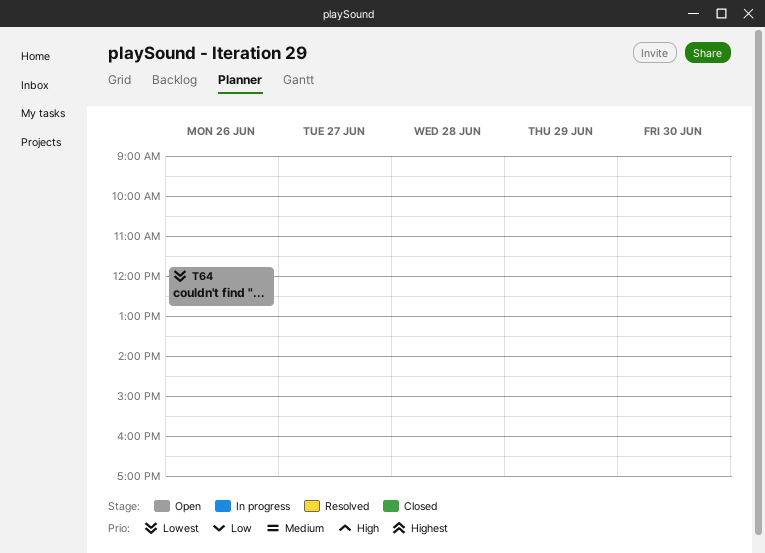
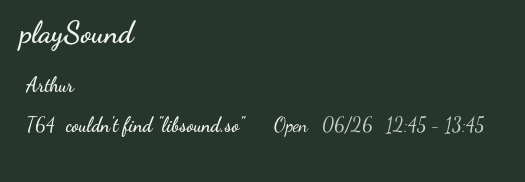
T64, begins: 11:45 -> 12:45
T64, ends: 12:45 -> 13:45

